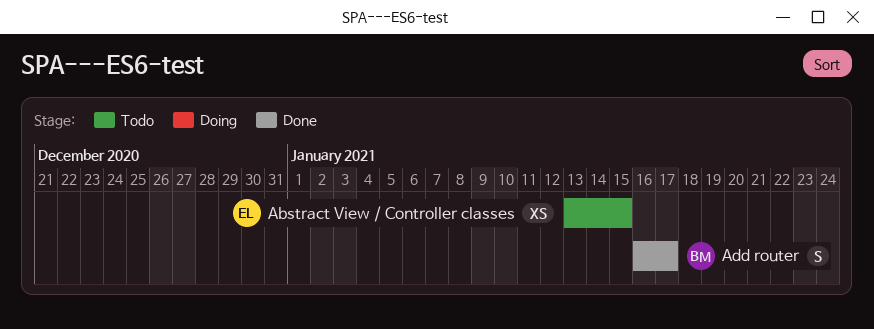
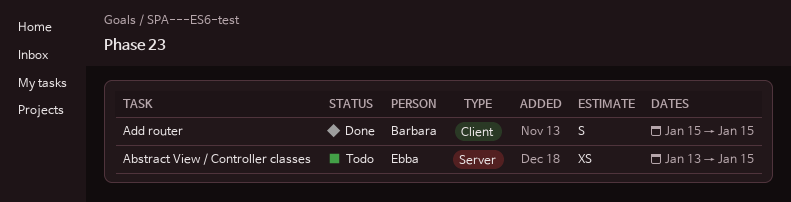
Add router, start: Jan 16 -> Jan 15
Add router, due: Jan 17 -> Jan 15

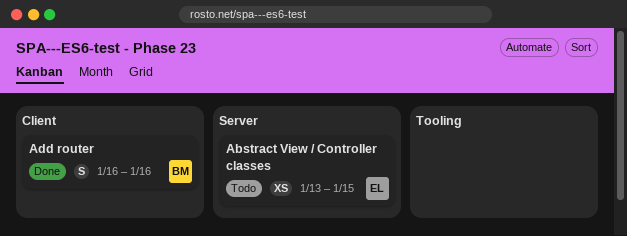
Add router, start: Jan 15 -> Jan 16
Add router, due: Jan 15 -> Jan 16

